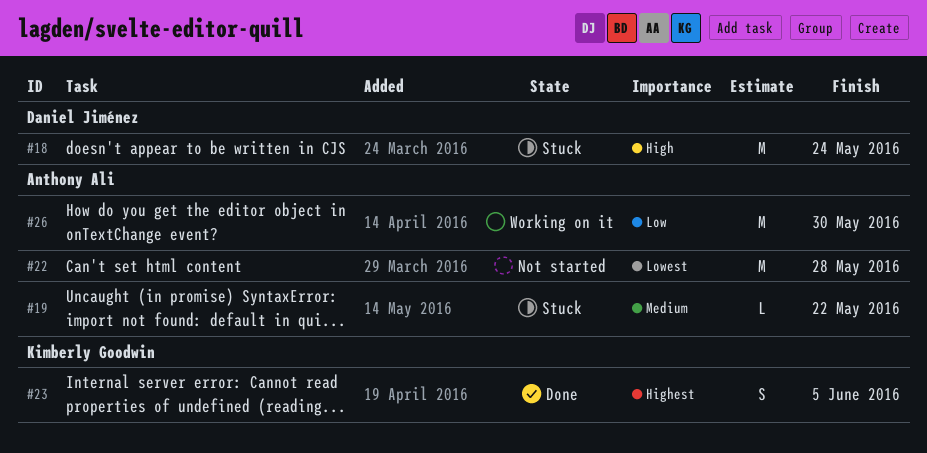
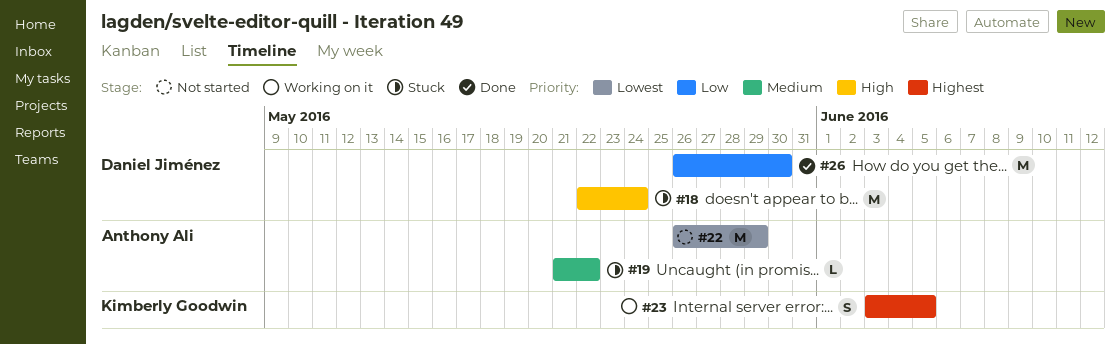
#22, due: May 28 -> May 29
#23, status: Done -> Working on it
#26, status: Working on it -> Done
#26, owner: Anthony Ali -> Daniel Jiménez

